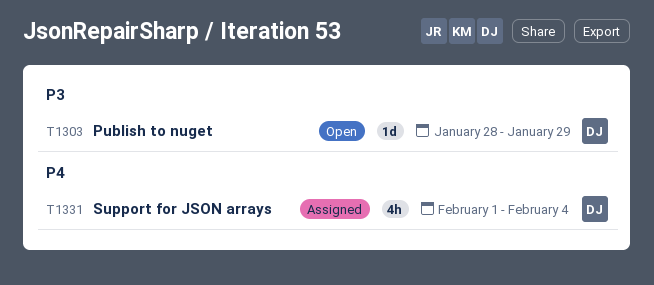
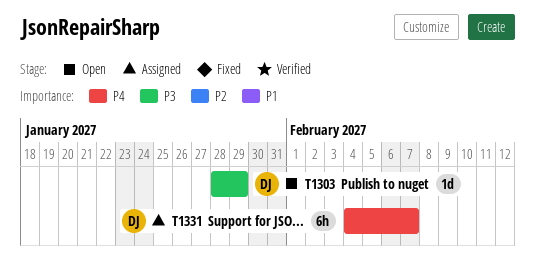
T1331, estimate: 4h -> 6h
T1331, start: Feb 1 -> Feb 4
T1331, due: Feb 4 -> Feb 7

